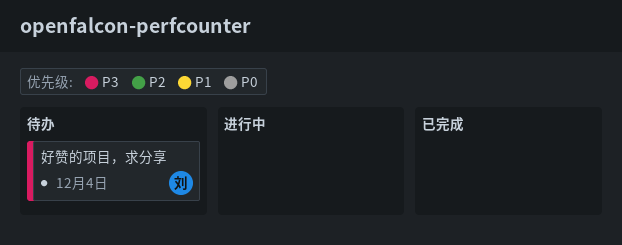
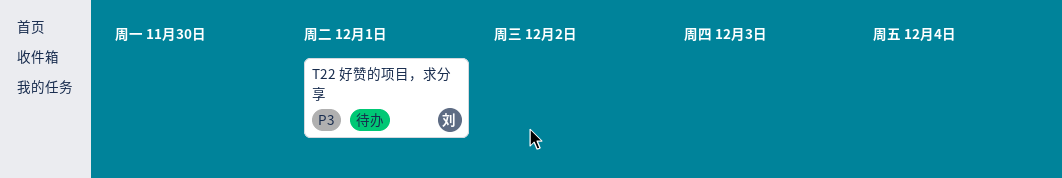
好赞的项目，求分享, due: Dec 4 -> Dec 1

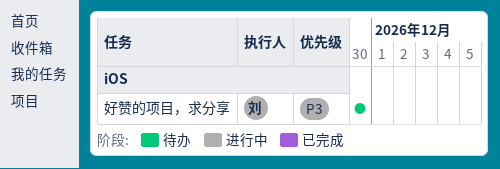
好赞的项目，求分享, due: Dec 1 -> Nov 30

